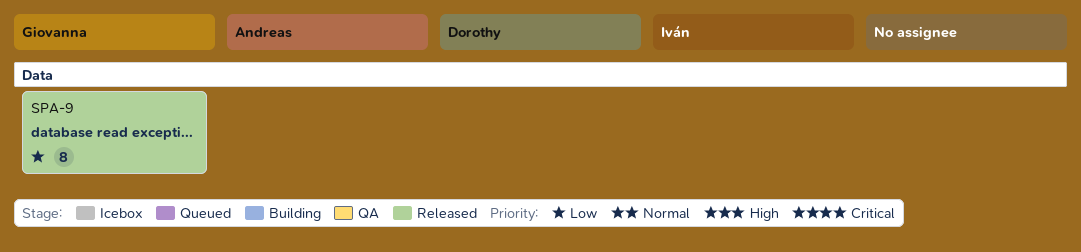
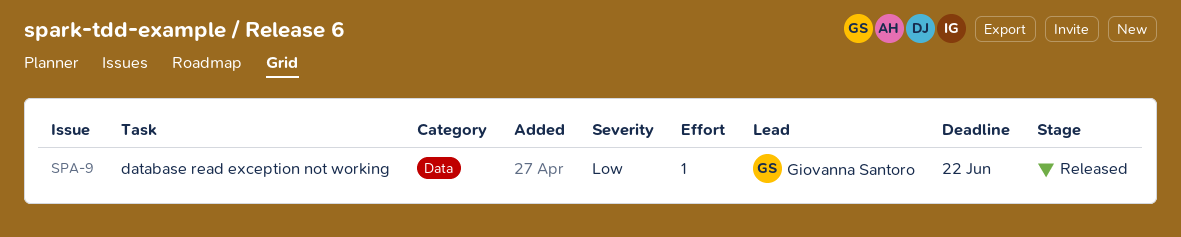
SPA-9, estimate: 8 -> 1

